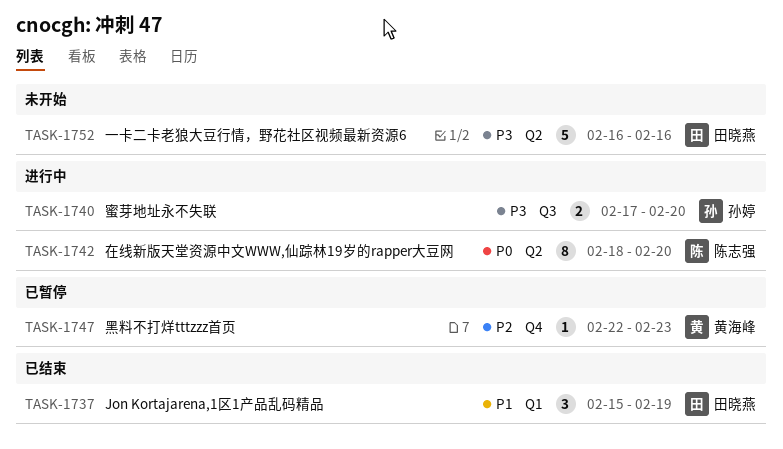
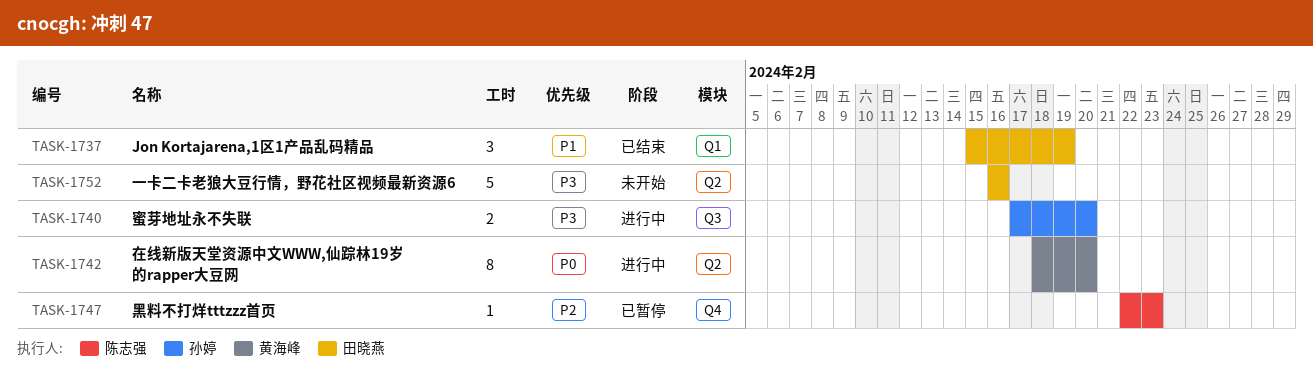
TASK-1742, owner: 陈志强 -> 黄海峰
TASK-1747, owner: 黄海峰 -> 陈志强

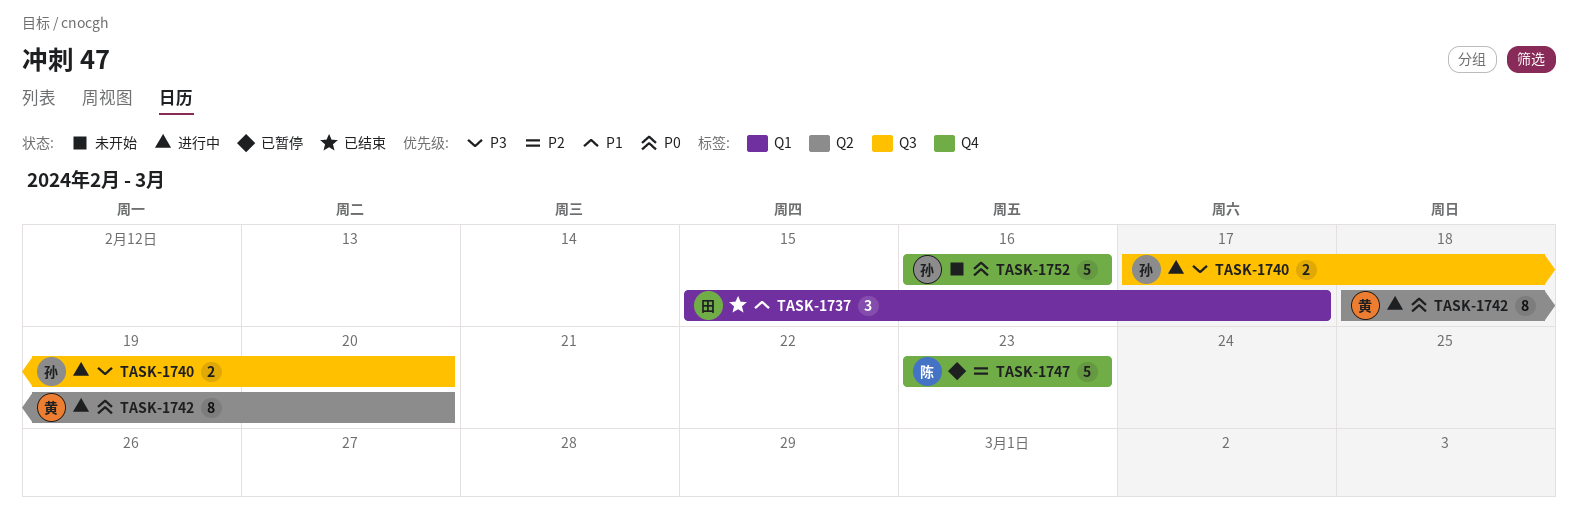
TASK-1737, due: Feb 19 -> Feb 17
TASK-1747, estimate: 1 -> 5
TASK-1747, start: Feb 22 -> Feb 23
TASK-1752, owner: 田晓燕 -> 孙婷
TASK-1752, priority: P3 -> P0
TASK-1752, label: Q2 -> Q4

